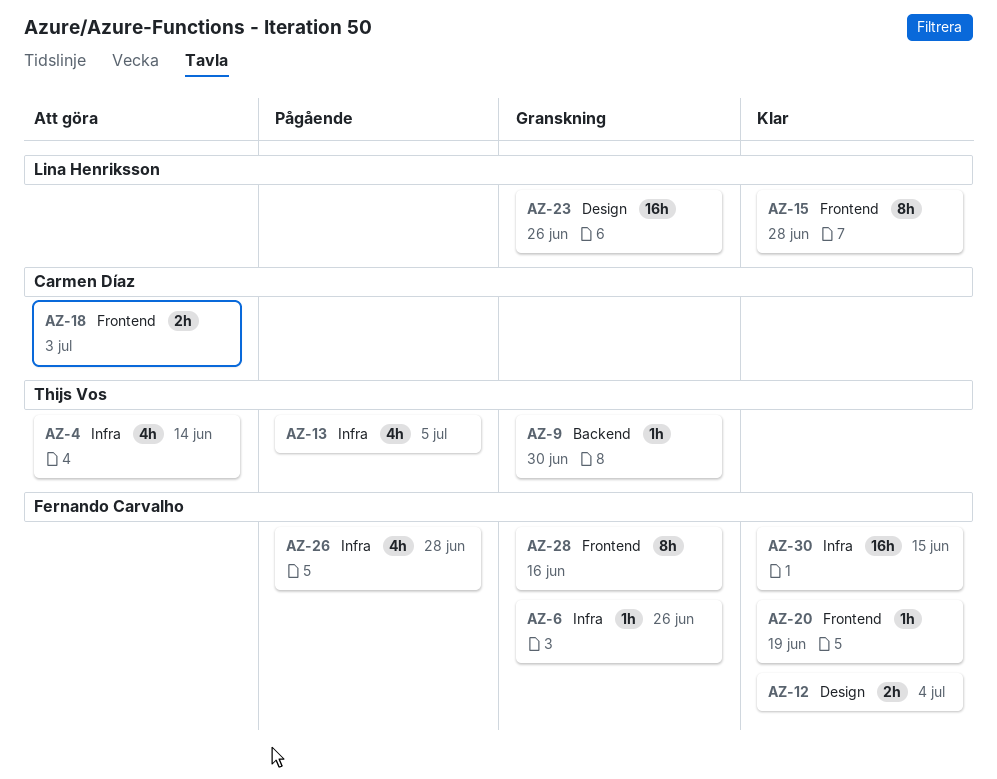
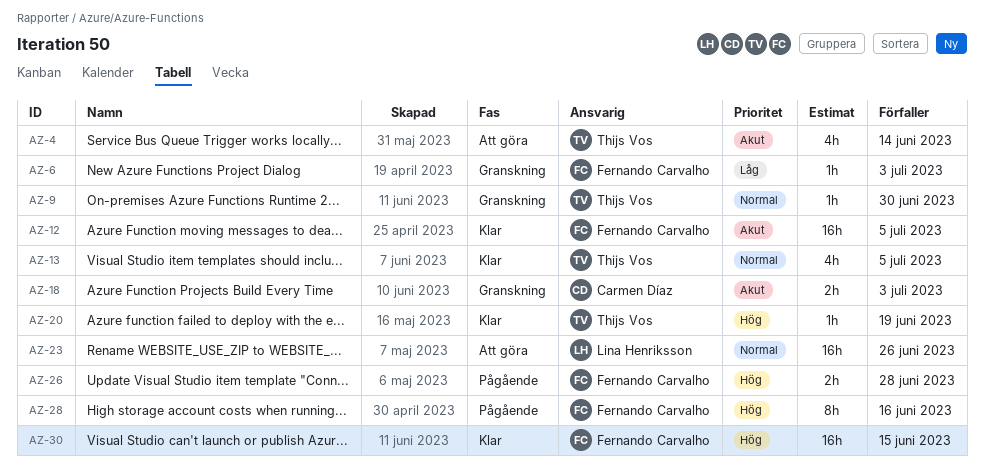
AZ-6, due: Jun 26 -> Jul 3
AZ-12, estimate: 2h -> 16h
AZ-12, due: Jul 4 -> Jul 5
AZ-13, status: Pågående -> Klar
AZ-15: present -> none
AZ-18, status: Att göra -> Granskning
AZ-20, owner: Fernando Carvalho -> Thijs Vos
AZ-23, status: Granskning -> Att göra
AZ-26, estimate: 4h -> 2h
AZ-28, status: Granskning -> Pågående

